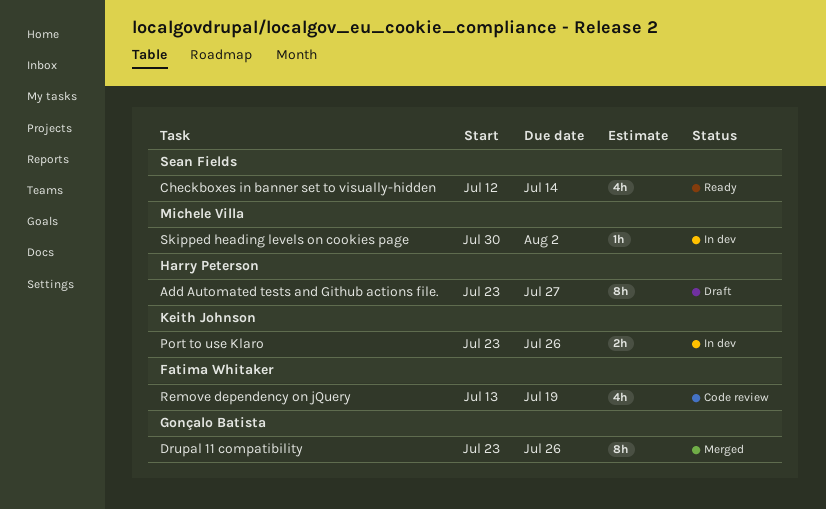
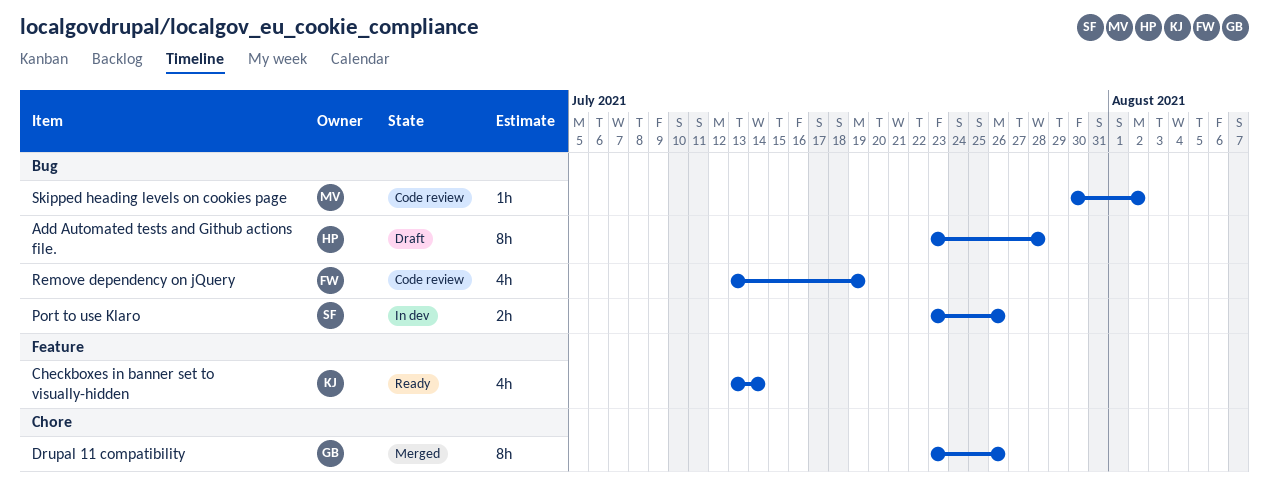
Add Automated tests and Github actions file., due: Jul 27 -> Jul 28
Checkboxes in banner set to visually-hidden, owner: Sean Fields -> Keith Johnson
Checkboxes in banner set to visually-hidden, start: Jul 12 -> Jul 13
Port to use Klaro, owner: Keith Johnson -> Sean Fields
Skipped heading levels on cookies page, status: In dev -> Code review

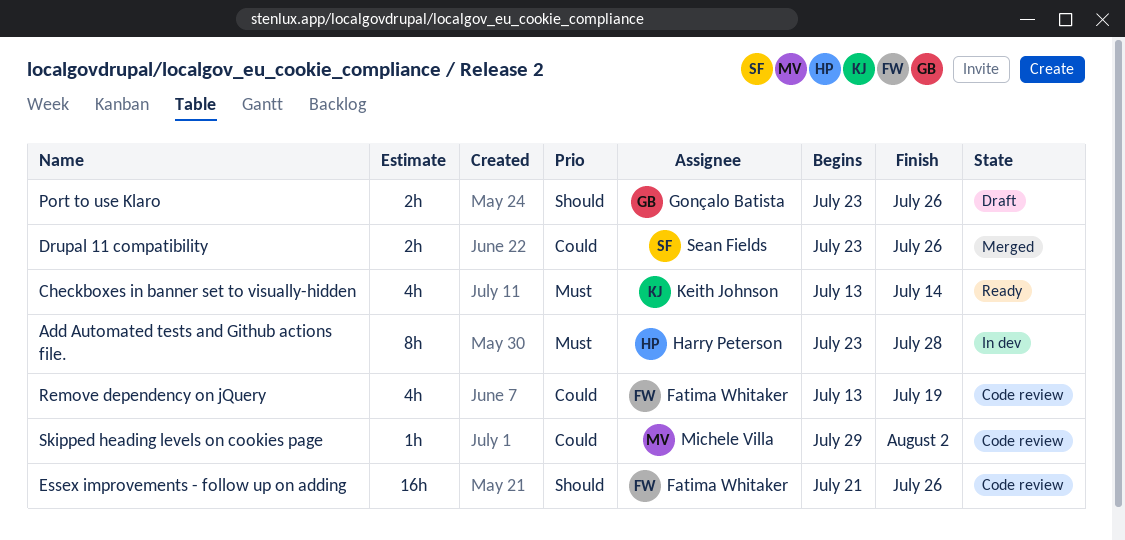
Add Automated tests and Github actions file., status: Draft -> In dev
Drupal 11 compatibility, owner: Gonçalo Batista -> Sean Fields
Drupal 11 compatibility, estimate: 8h -> 2h
Essex improvements - follow up on adding: none -> present
Port to use Klaro, status: In dev -> Draft
Port to use Klaro, owner: Sean Fields -> Gonçalo Batista
Skipped heading levels on cookies page, start: Jul 30 -> Jul 29

